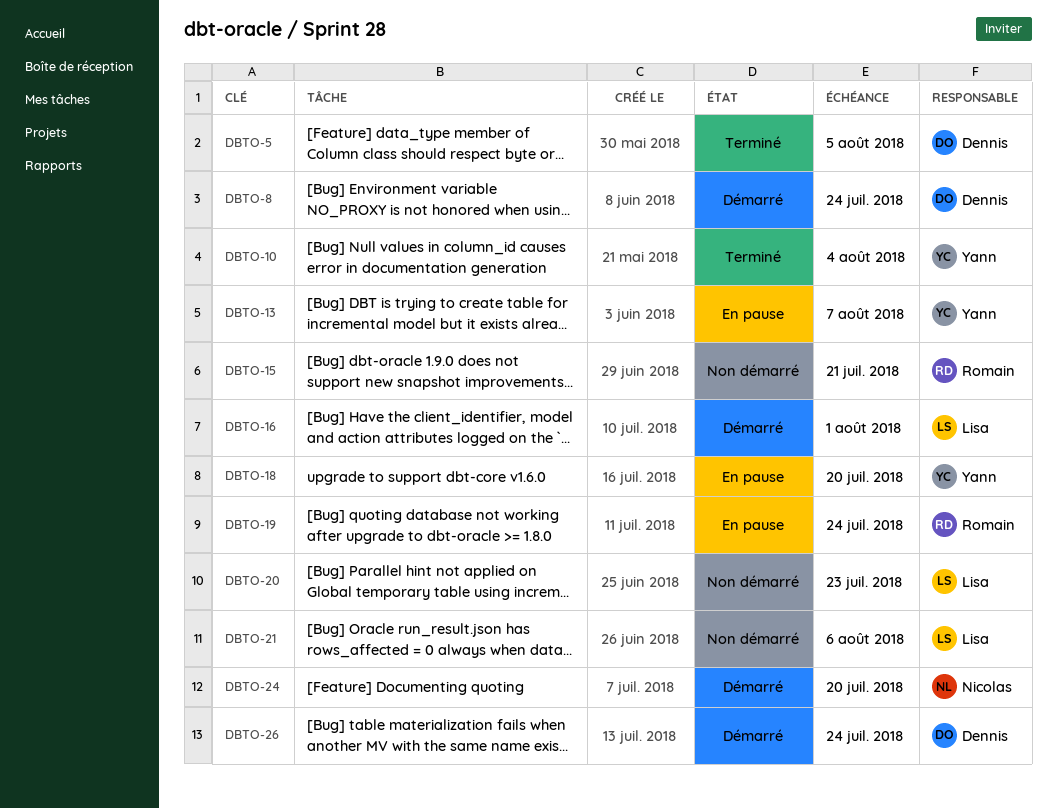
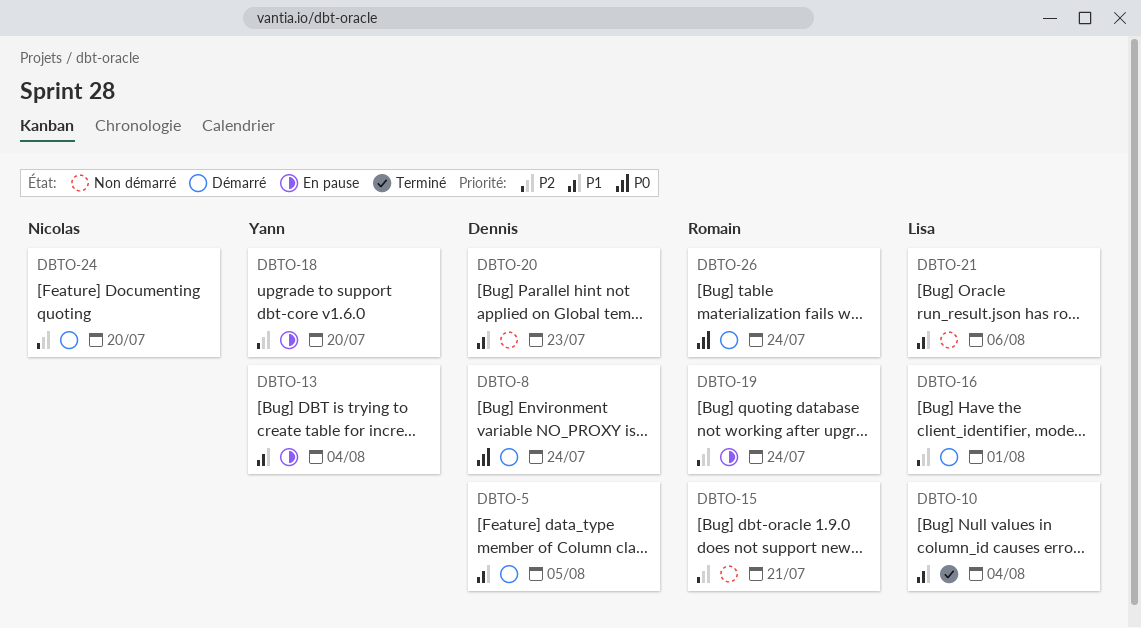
DBTO-5, status: Terminé -> Démarré
DBTO-10, owner: Yann -> Lisa
DBTO-13, due: Aug 7 -> Aug 4
DBTO-20, owner: Lisa -> Dennis
DBTO-26, owner: Dennis -> Romain

